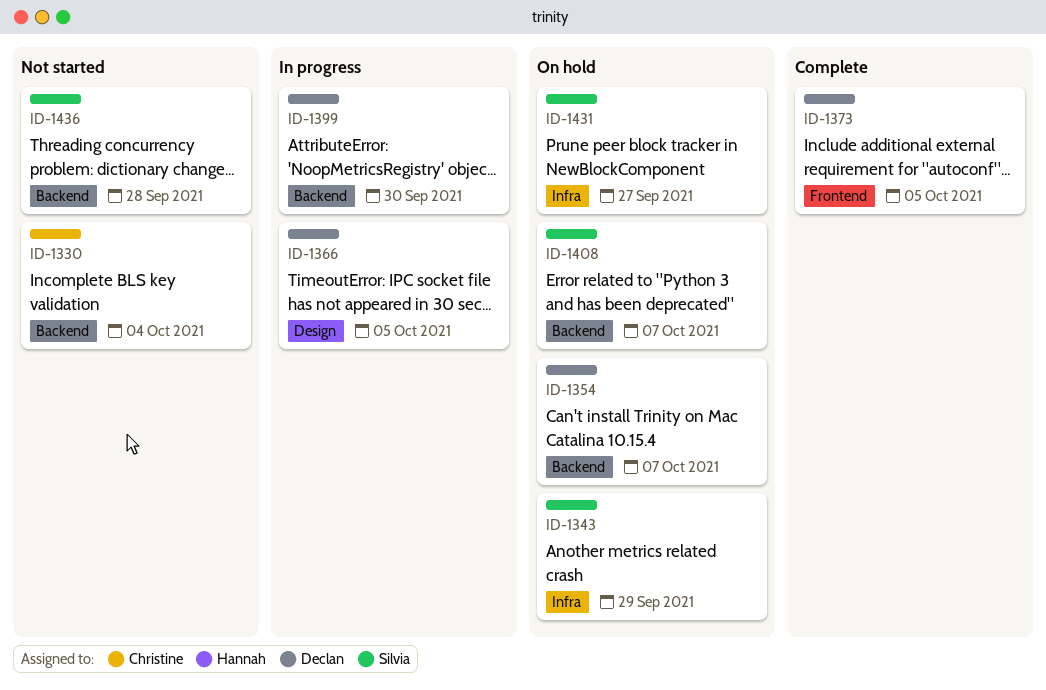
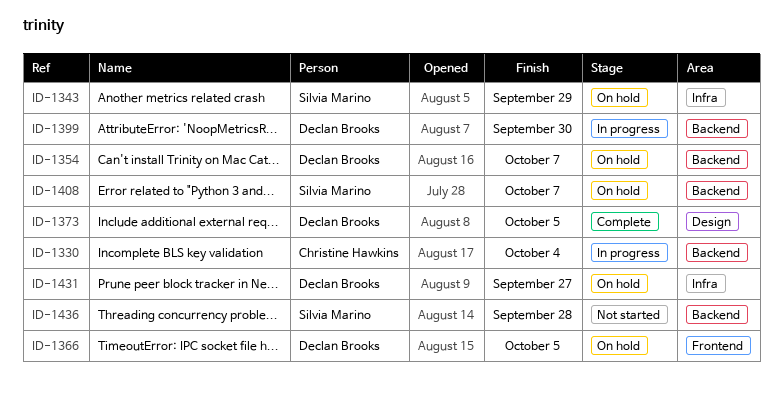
ID-1330, status: Not started -> In progress
ID-1366, status: In progress -> On hold
ID-1366, label: Design -> Frontend
ID-1373, label: Frontend -> Design
ID-1431, owner: Silvia Marino -> Declan Brooks

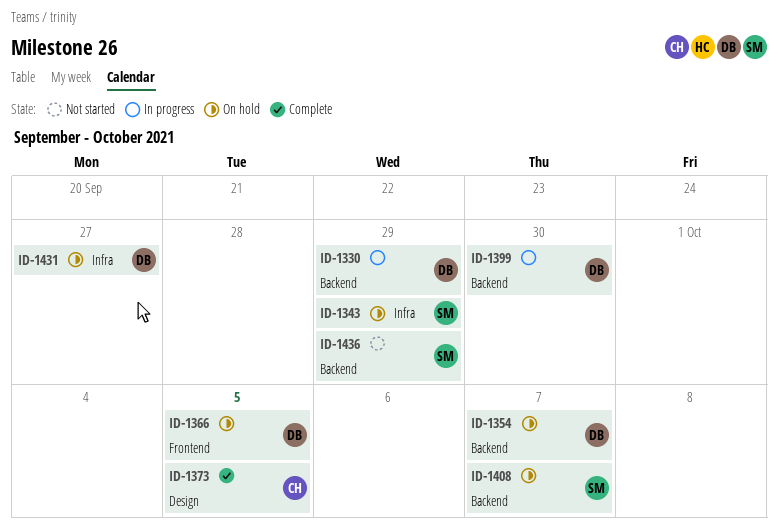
ID-1330, owner: Christine Hawkins -> Declan Brooks
ID-1330, due: Oct 4 -> Sep 29
ID-1373, owner: Declan Brooks -> Christine Hawkins
ID-1436, due: Sep 28 -> Sep 29

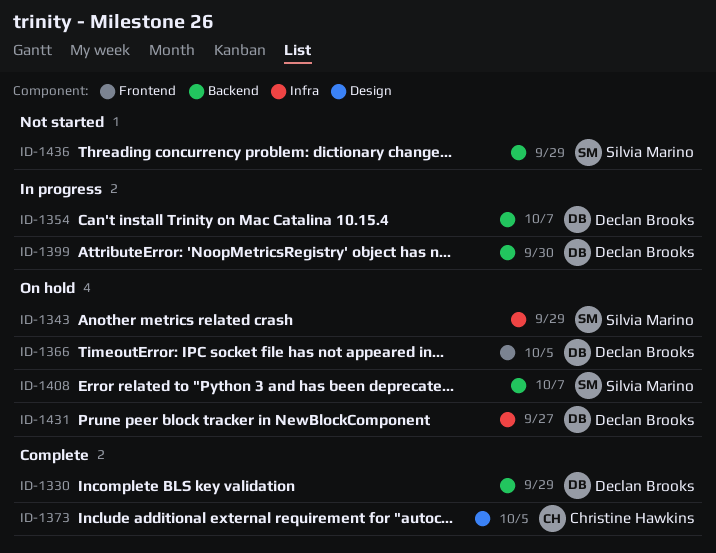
ID-1330, status: In progress -> Complete
ID-1354, status: On hold -> In progress

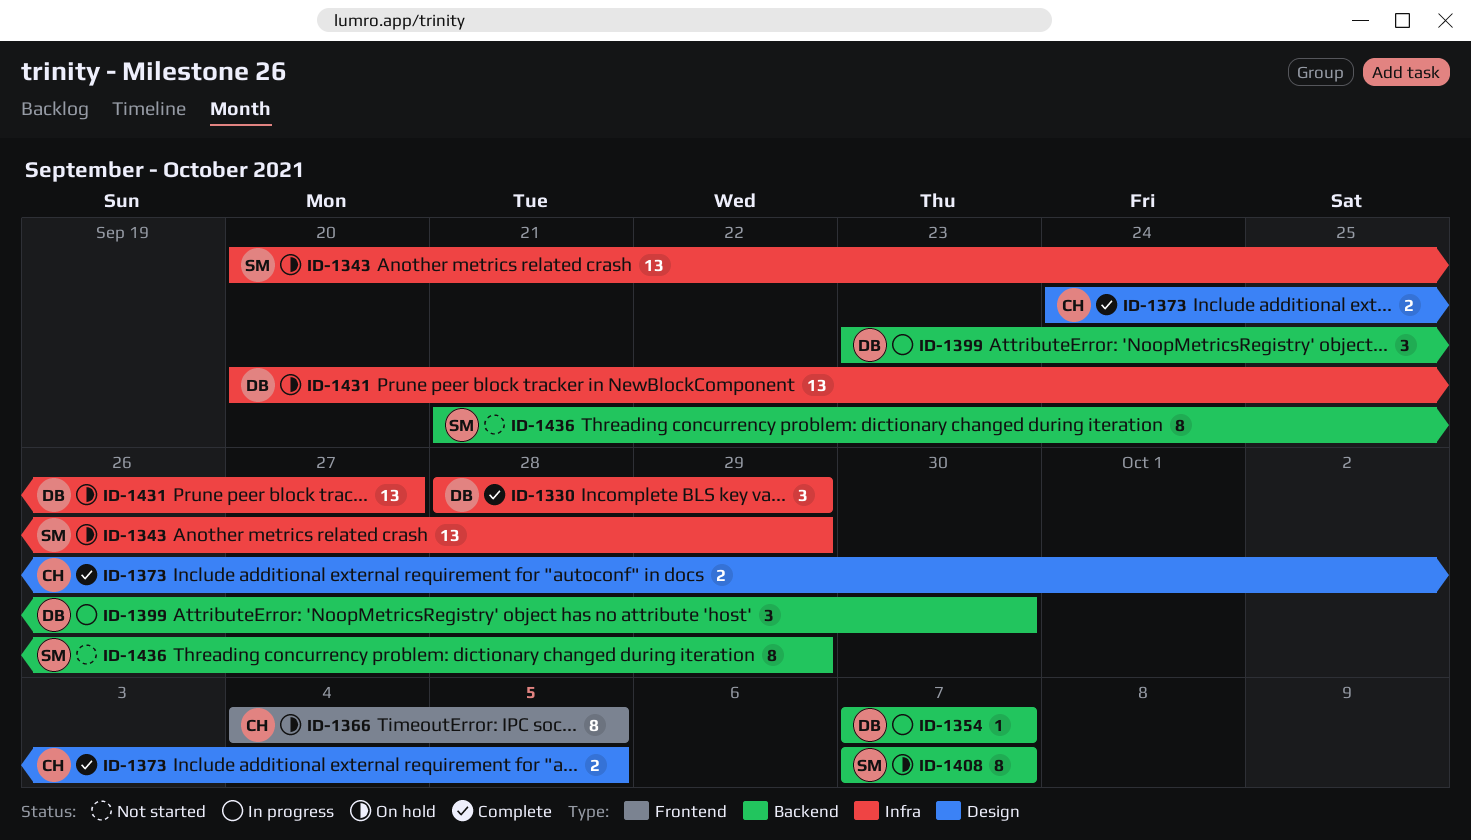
ID-1330, label: Backend -> Infra
ID-1366, owner: Declan Brooks -> Christine Hawkins

